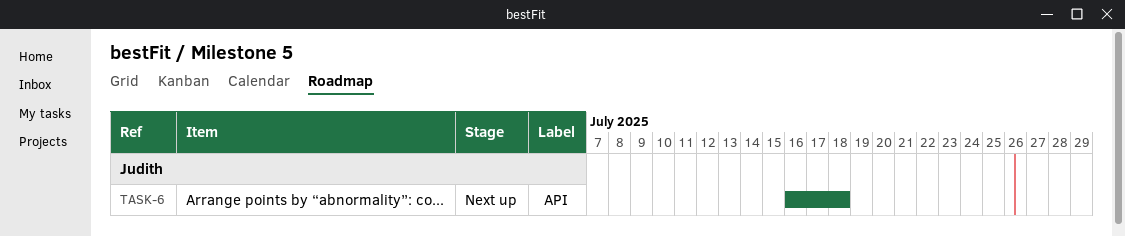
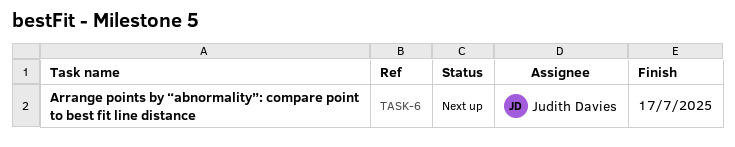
TASK-6, due: Jul 18 -> Jul 17

